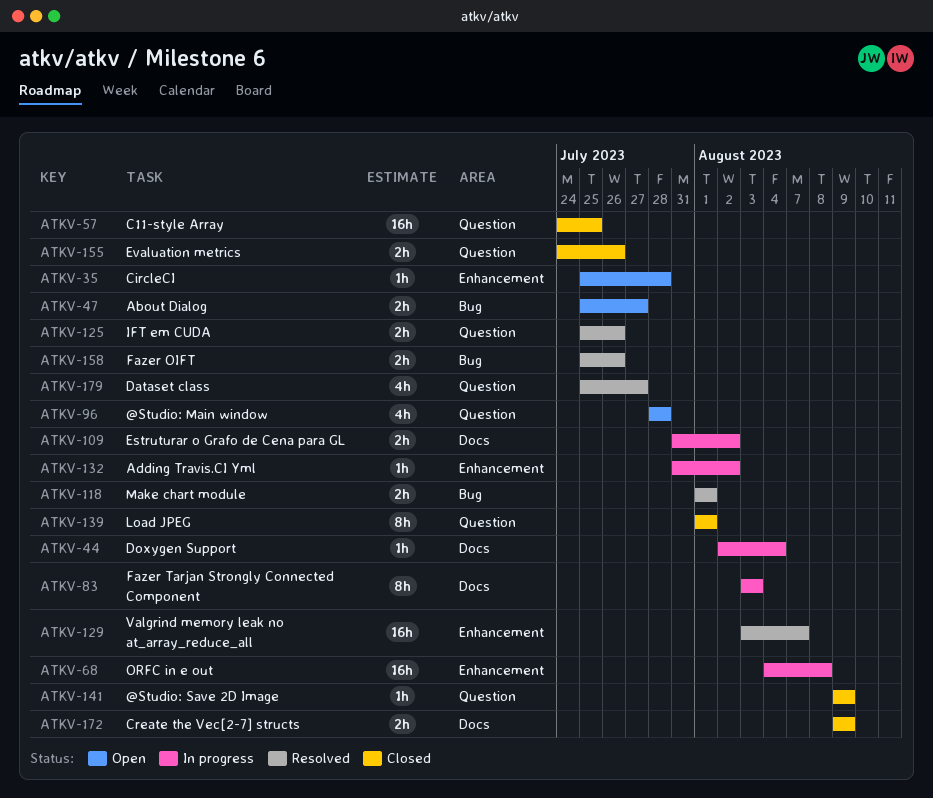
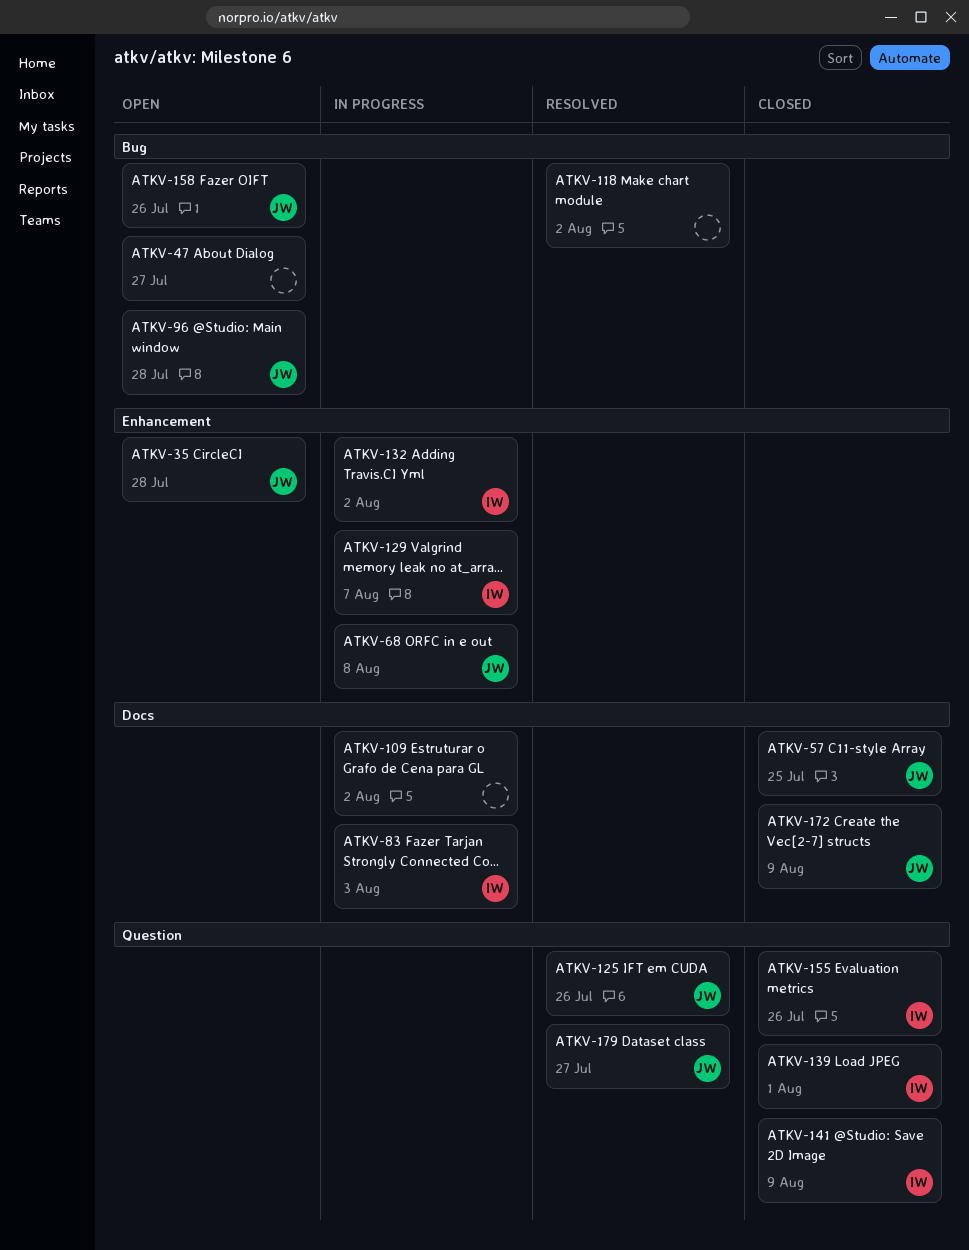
ATKV-44: present -> none
ATKV-57, label: Question -> Docs
ATKV-96, label: Question -> Bug
ATKV-118, due: Aug 1 -> Aug 2
ATKV-129, status: Resolved -> In progress
ATKV-158, status: Resolved -> Open

